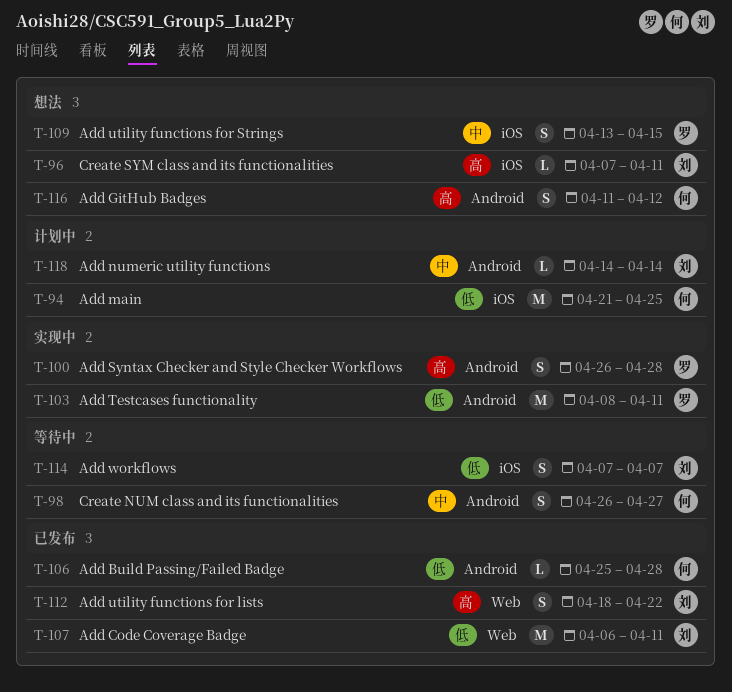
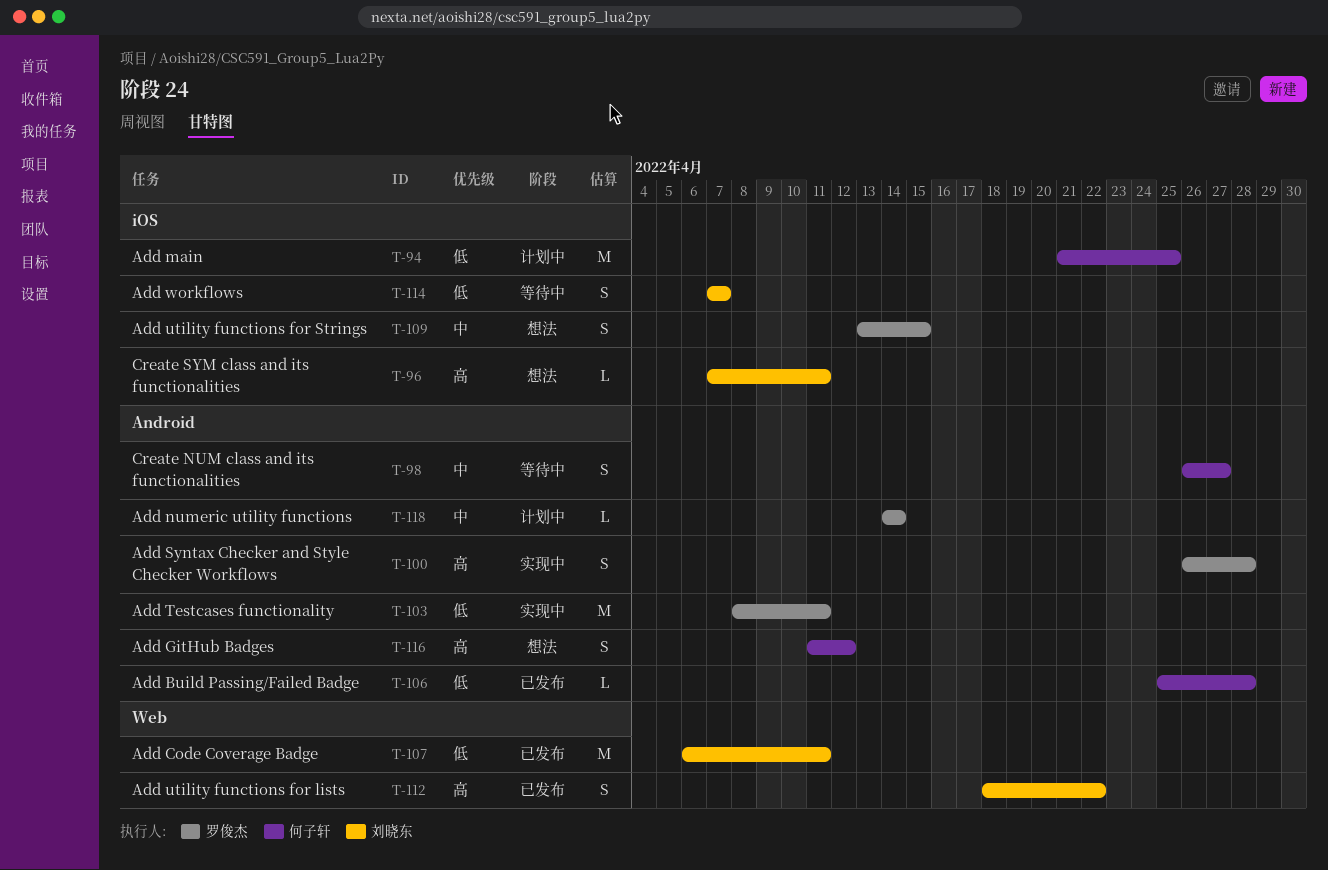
T-118, owner: 刘晓东 -> 罗俊杰

